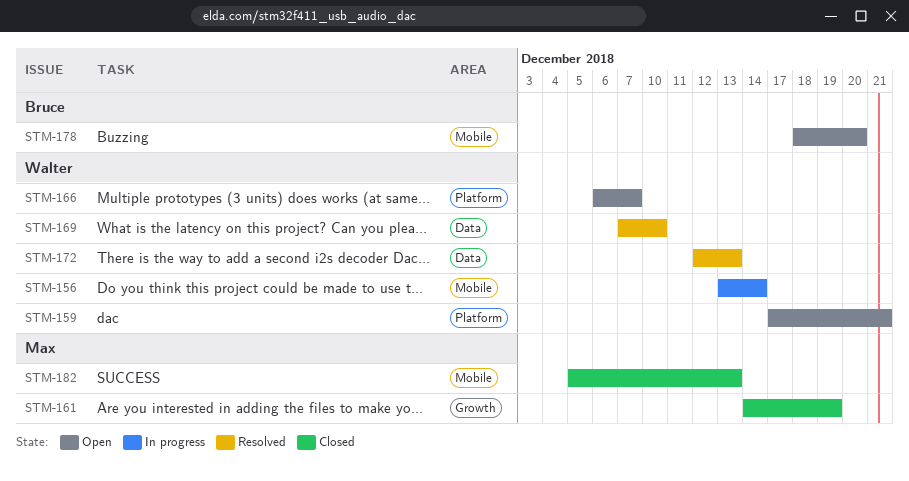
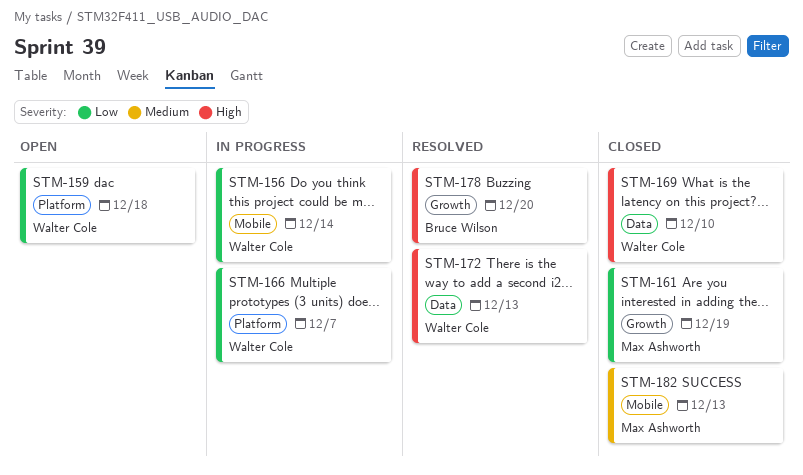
STM-159, due: Dec 21 -> Dec 18
STM-166, status: Open -> In progress
STM-169, status: Resolved -> Closed
STM-178, status: Open -> Resolved
STM-178, label: Mobile -> Growth

